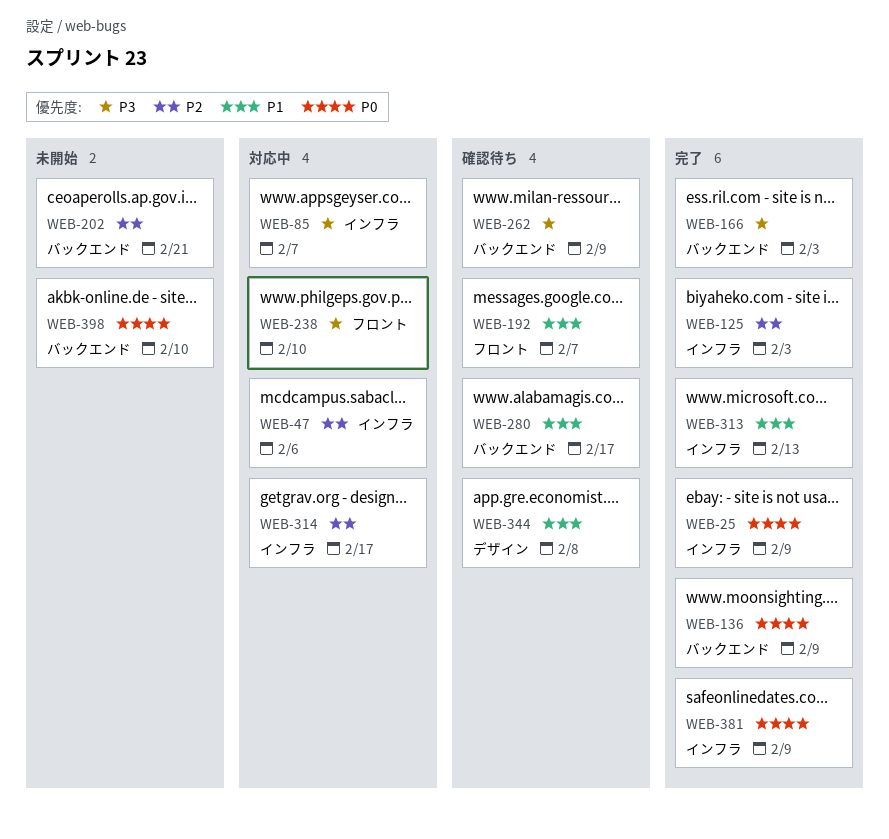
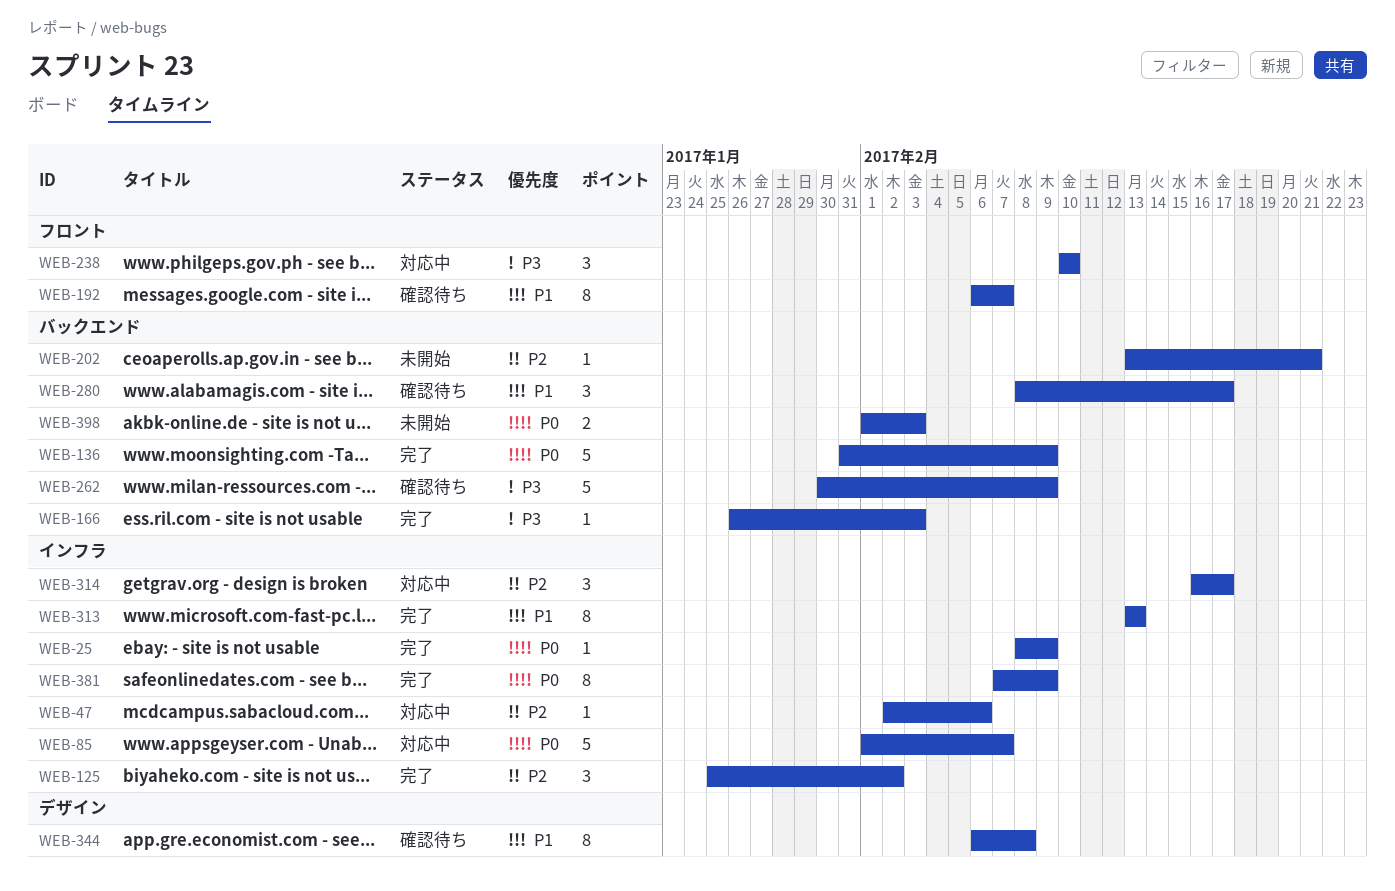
WEB-85, priority: P3 -> P0
WEB-125, due: Feb 3 -> Feb 2
WEB-398, due: Feb 10 -> Feb 3

